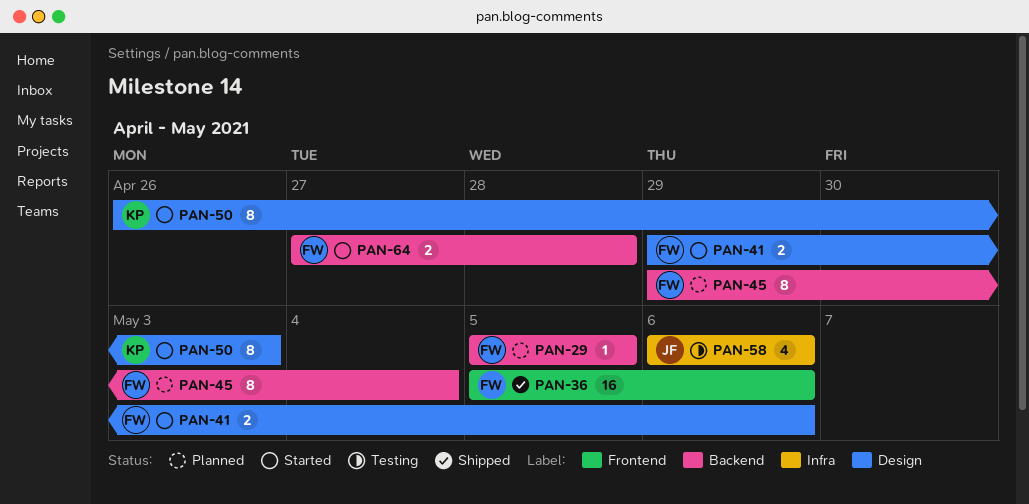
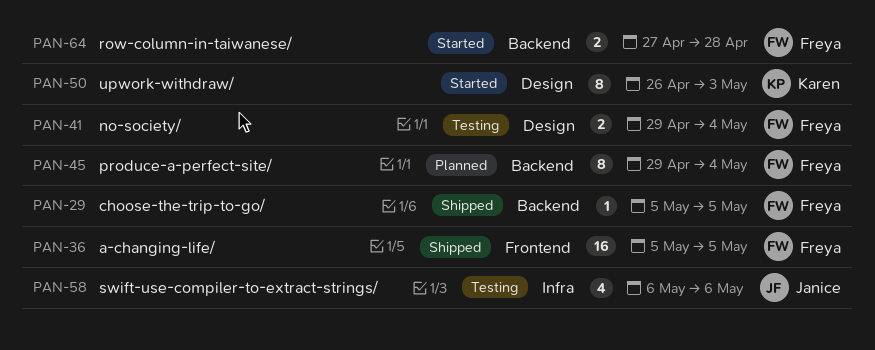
PAN-29, status: Planned -> Shipped
PAN-36, due: May 6 -> May 5
PAN-41, status: Started -> Testing
PAN-41, due: May 6 -> May 4

